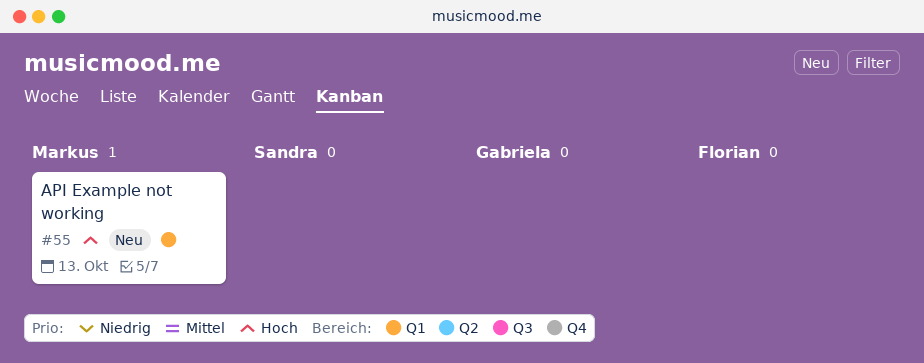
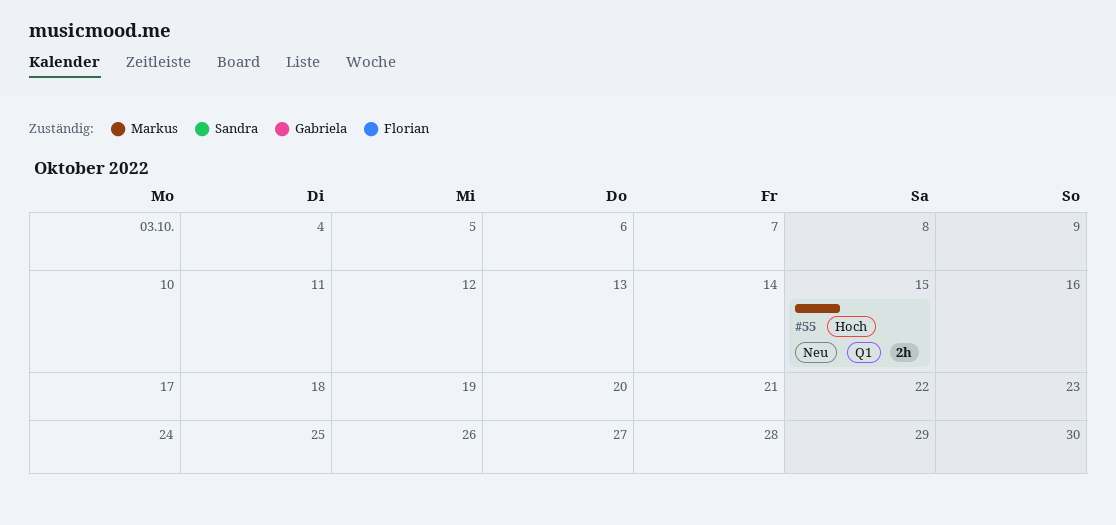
#55, due: Oct 13 -> Oct 15

